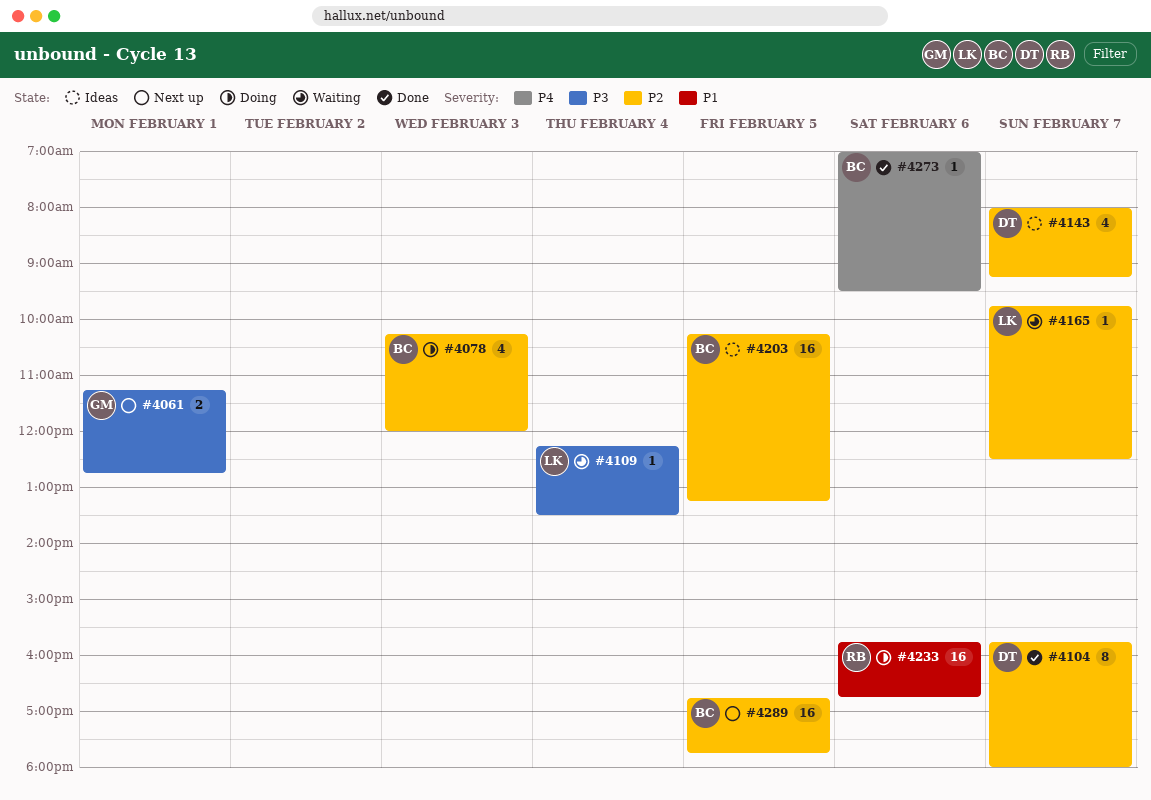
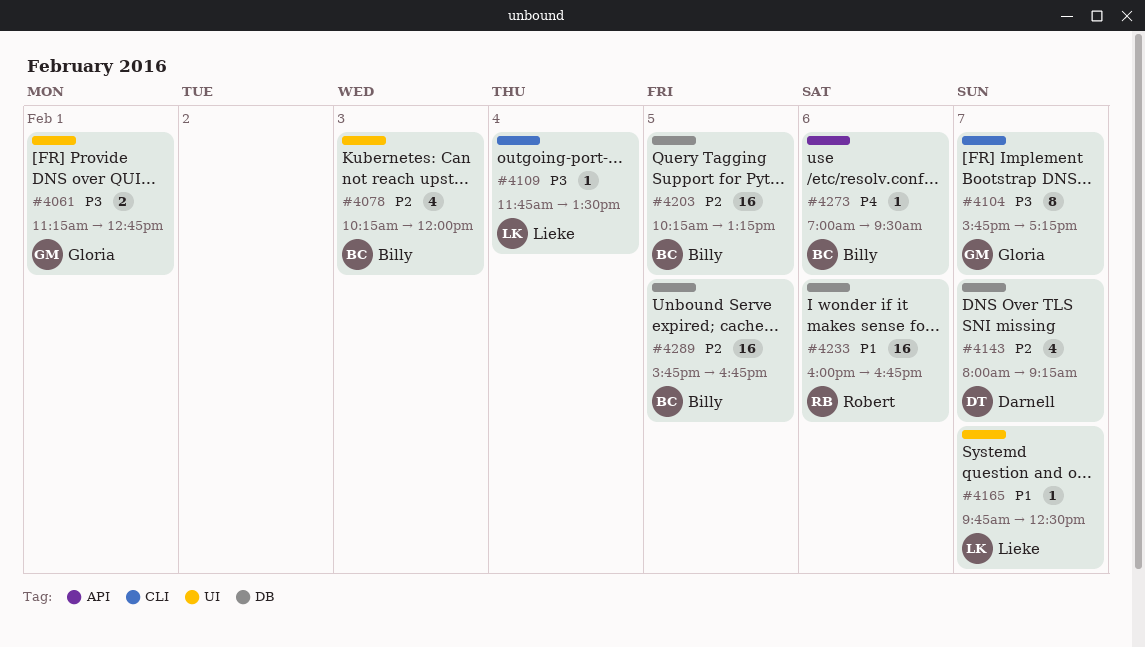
#4104, owner: Darnell -> Gloria
#4104, priority: P2 -> P3
#4104, ends: 18:00 -> 17:15
#4109, begins: 12:15 -> 11:45
#4165, priority: P2 -> P1
#4233, begins: 15:45 -> 16:00
#4289, begins: 16:45 -> 15:45
#4289, ends: 17:45 -> 16:45

